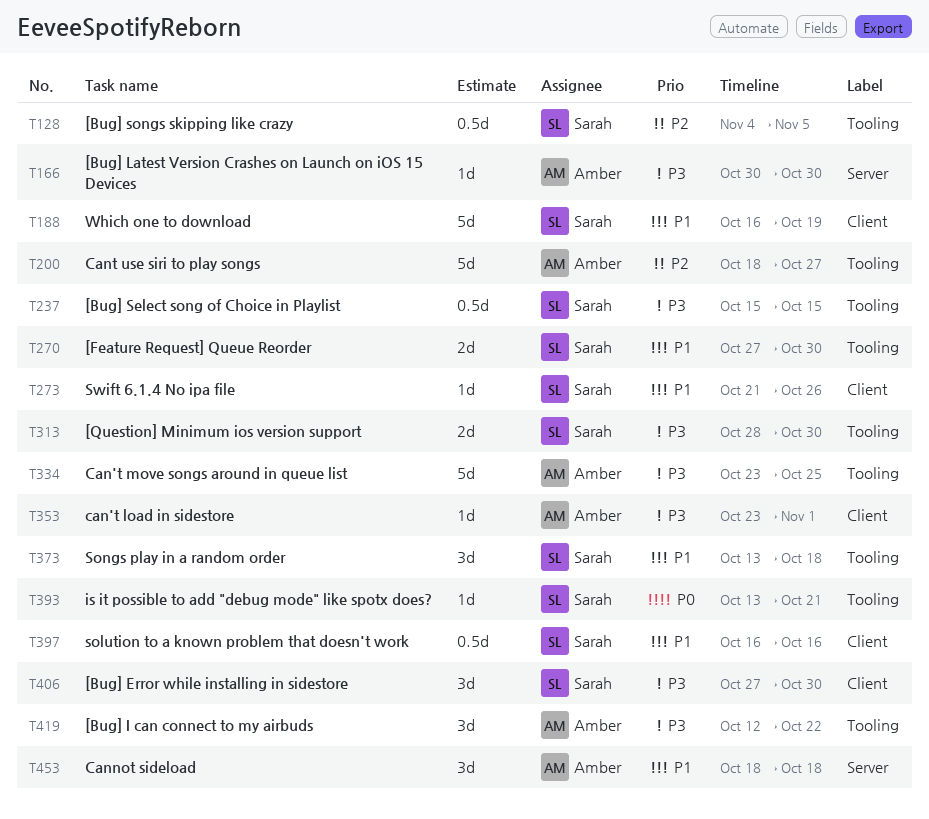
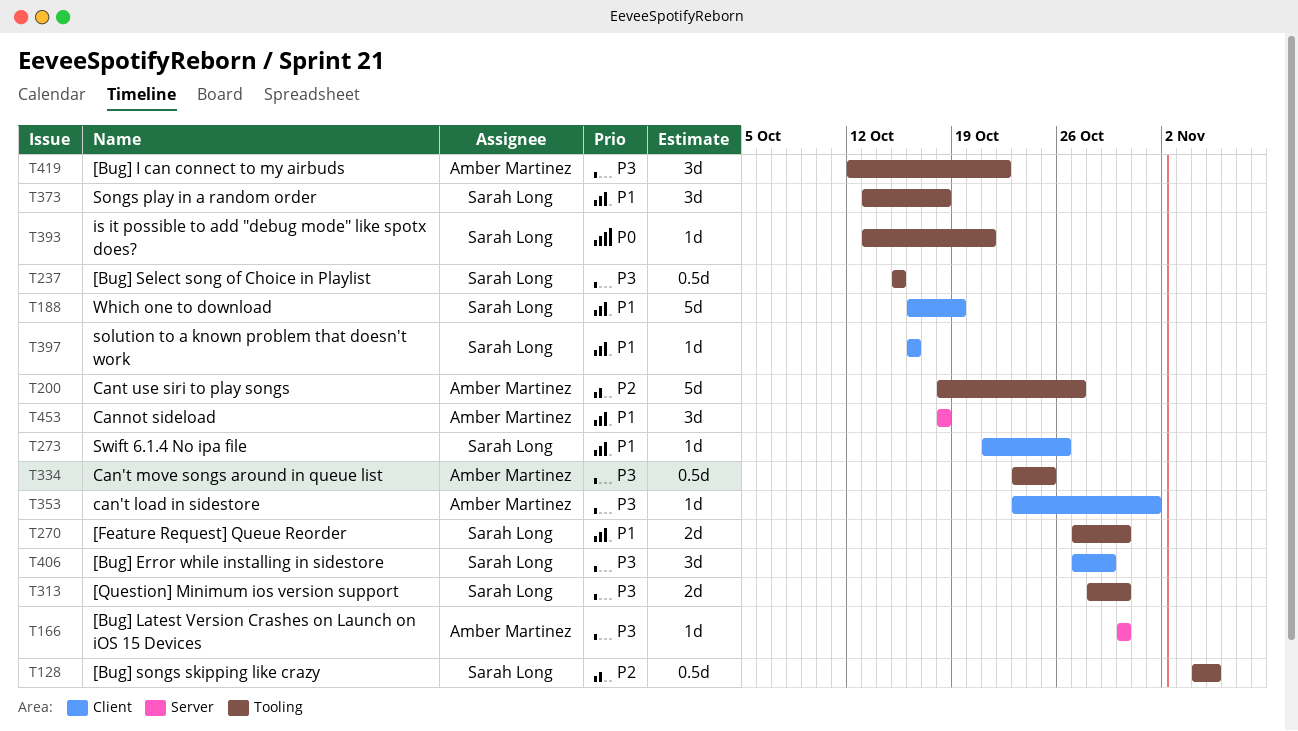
T334, estimate: 5d -> 0.5d
T397, estimate: 0.5d -> 1d
T406, due: Oct 30 -> Oct 29

